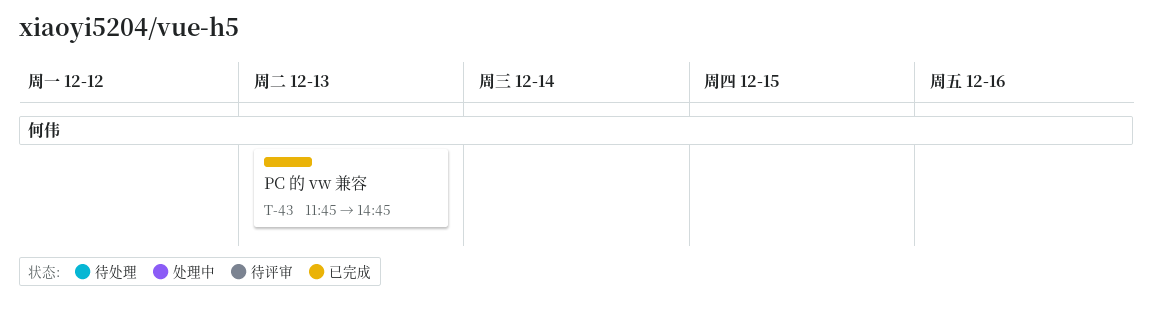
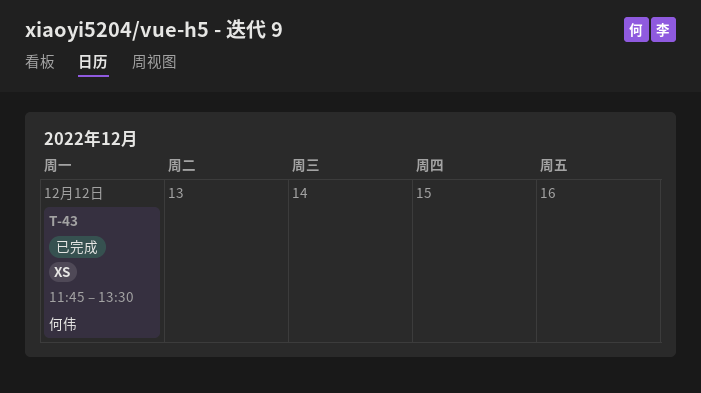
T-43, day: Dec 13 -> Dec 12
T-43, ends: 14:45 -> 13:30

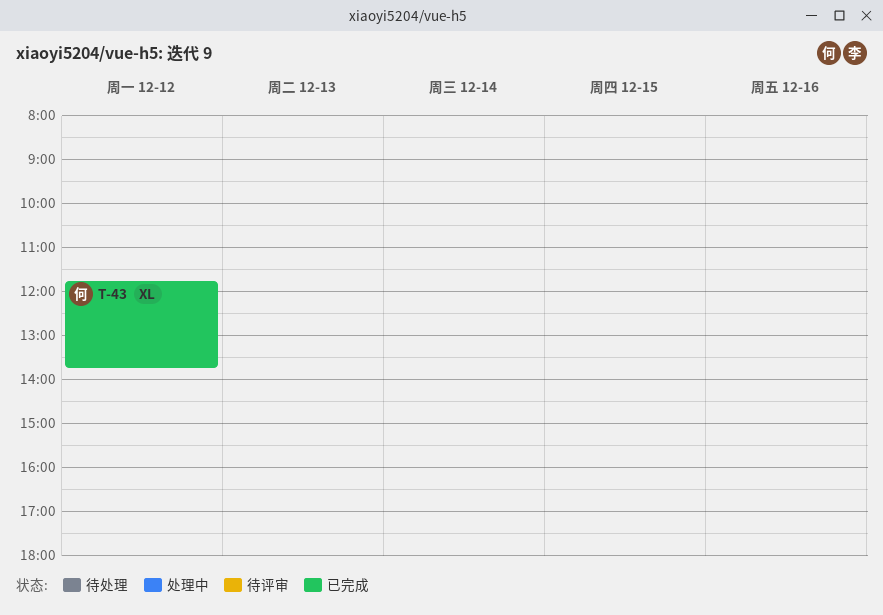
T-43, estimate: XS -> XL
T-43, ends: 13:30 -> 13:45

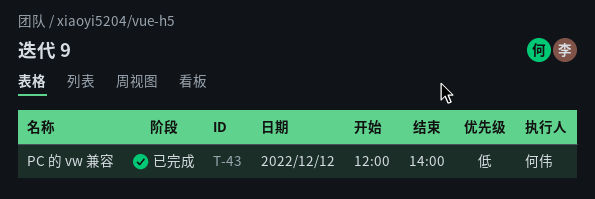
T-43, begins: 11:45 -> 12:00
T-43, ends: 13:45 -> 14:00

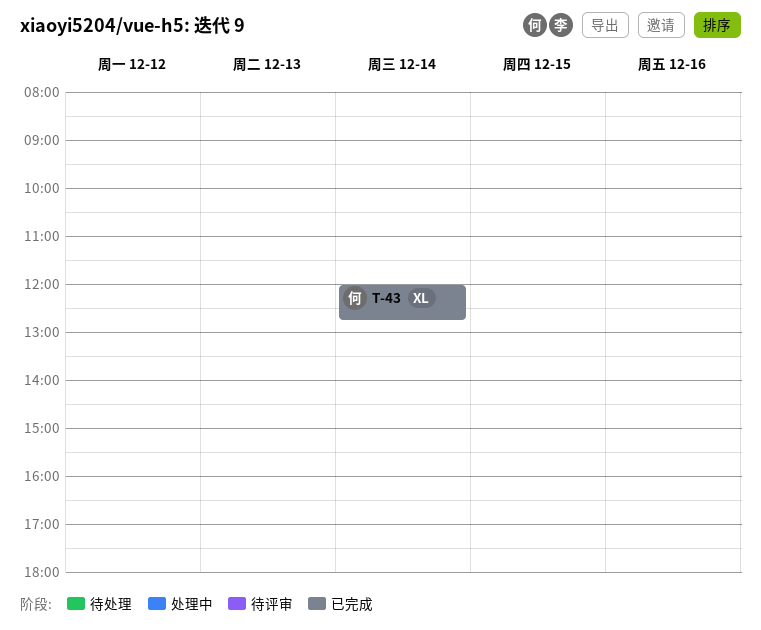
T-43, day: Dec 12 -> Dec 14
T-43, ends: 14:00 -> 12:45

